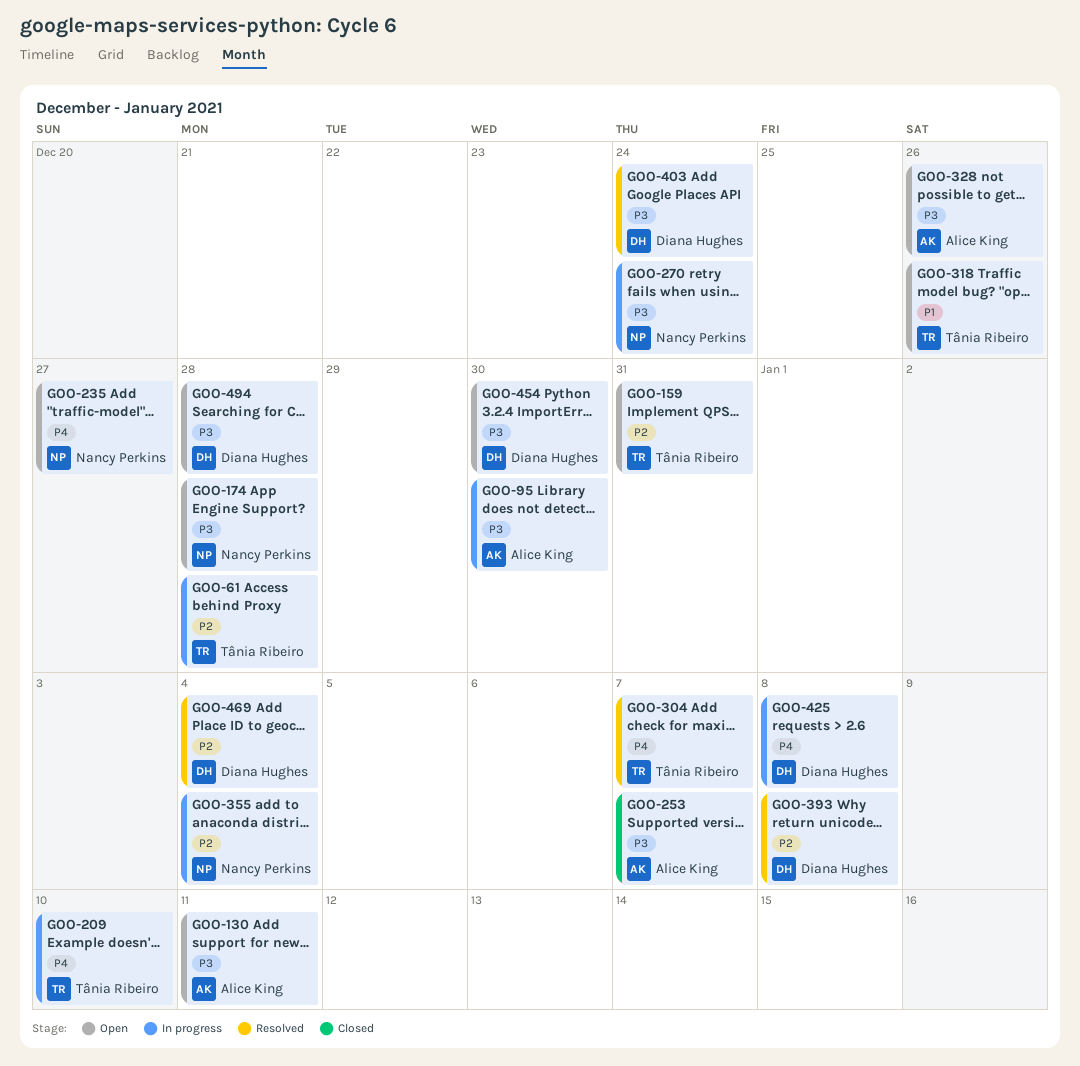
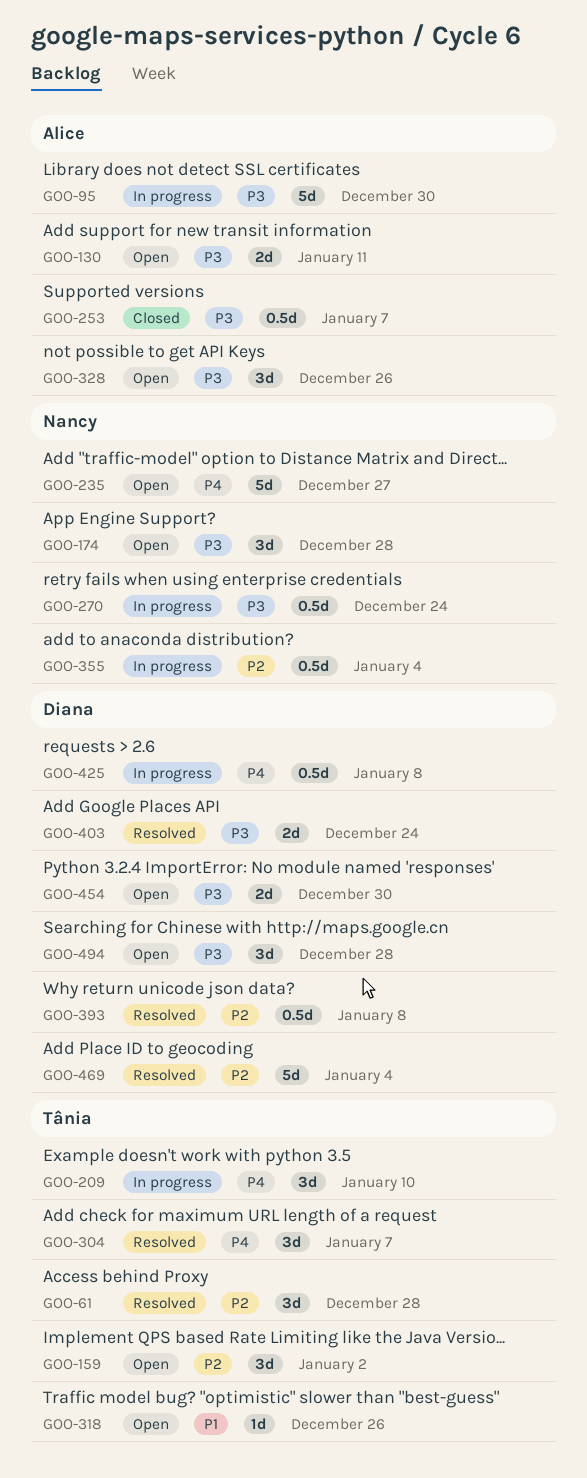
GOO-61, status: In progress -> Resolved
GOO-159, due: Dec 31 -> Jan 2

